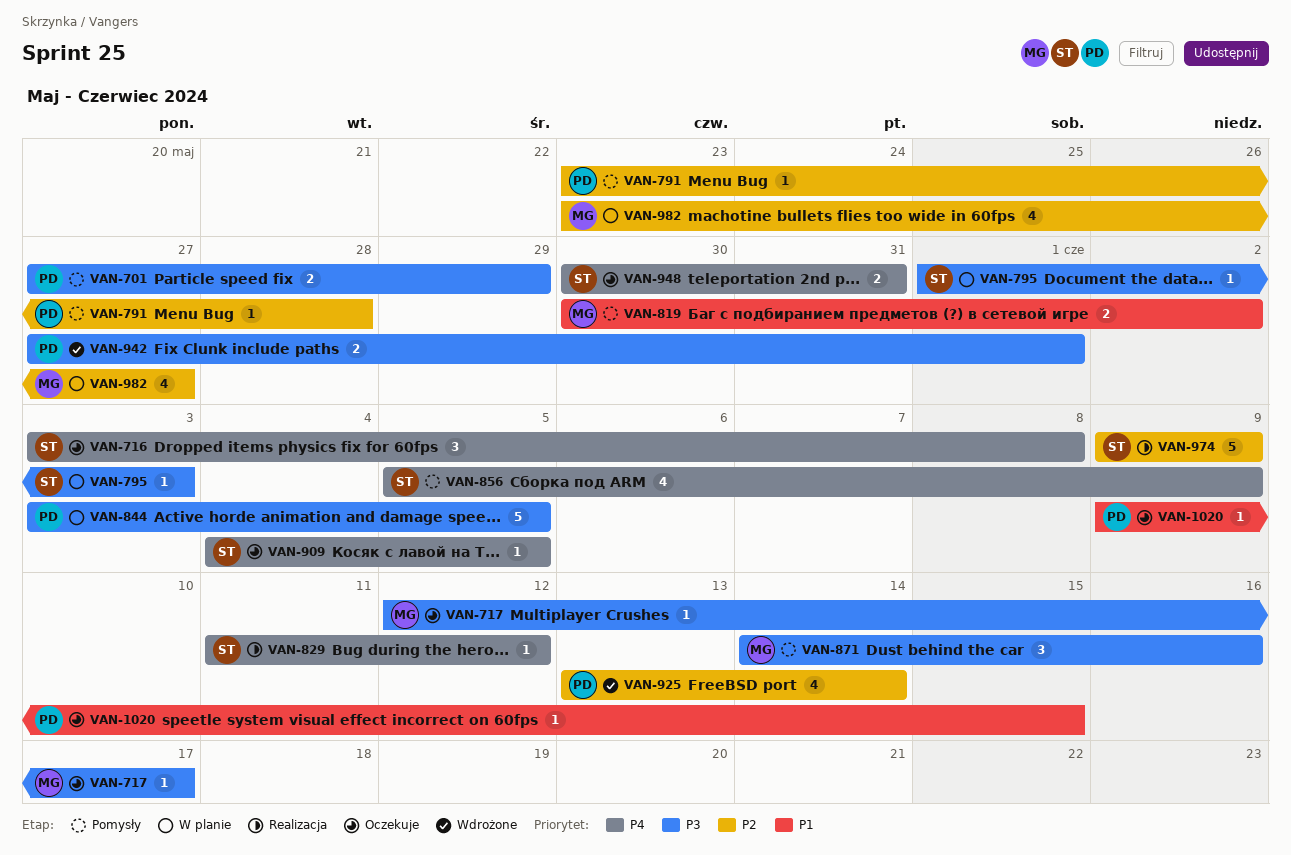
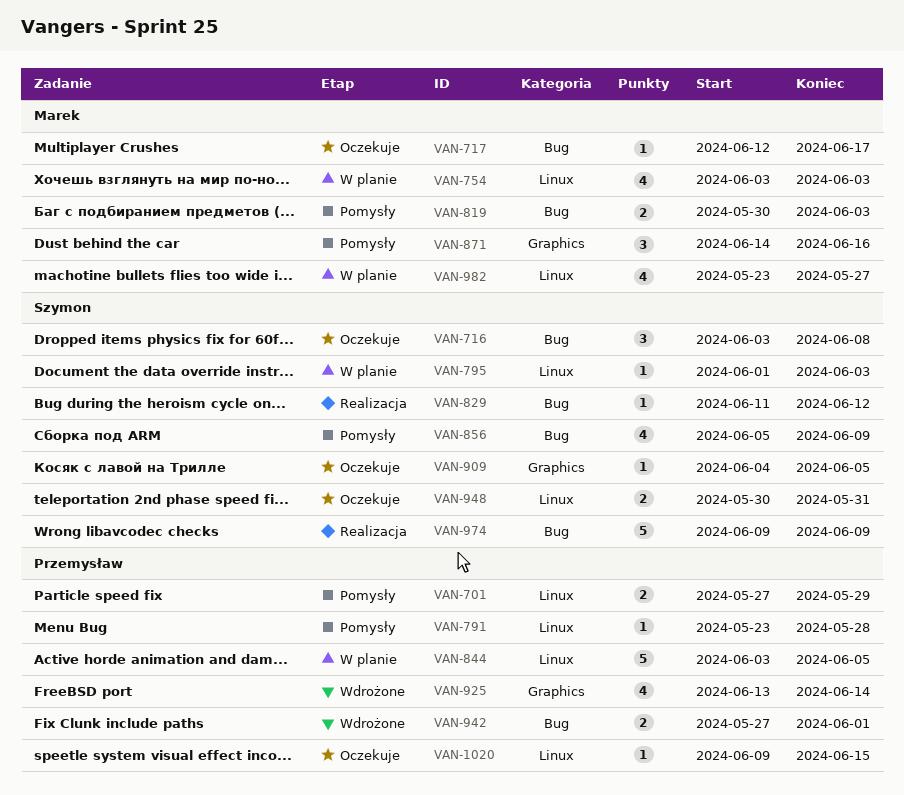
VAN-754: none -> present
VAN-819, due: Jun 2 -> Jun 3

